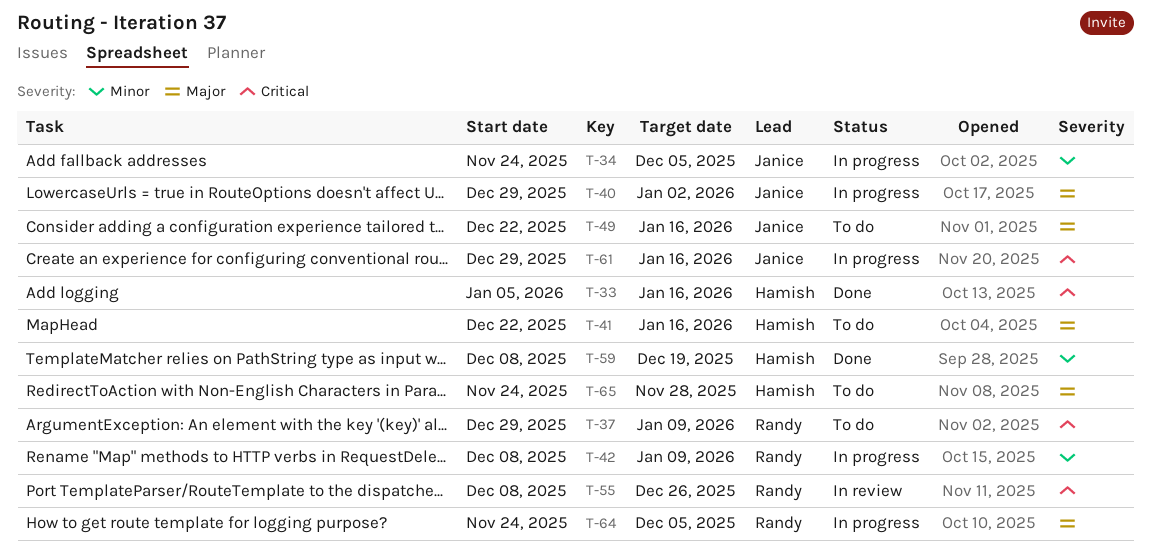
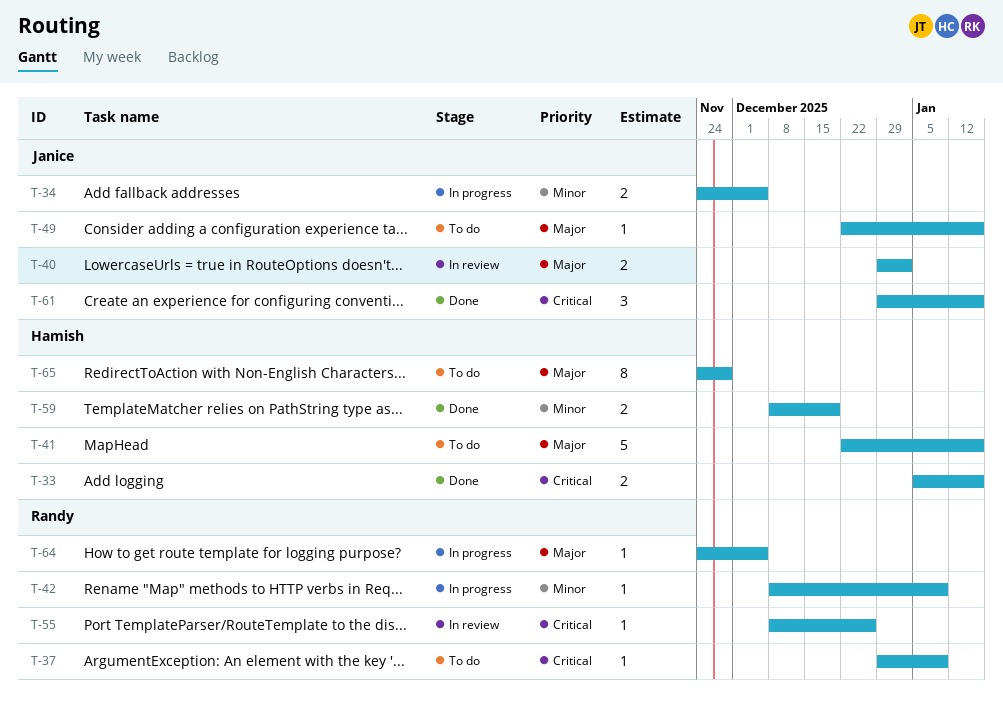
T-40, status: In progress -> In review
T-61, status: In progress -> Done

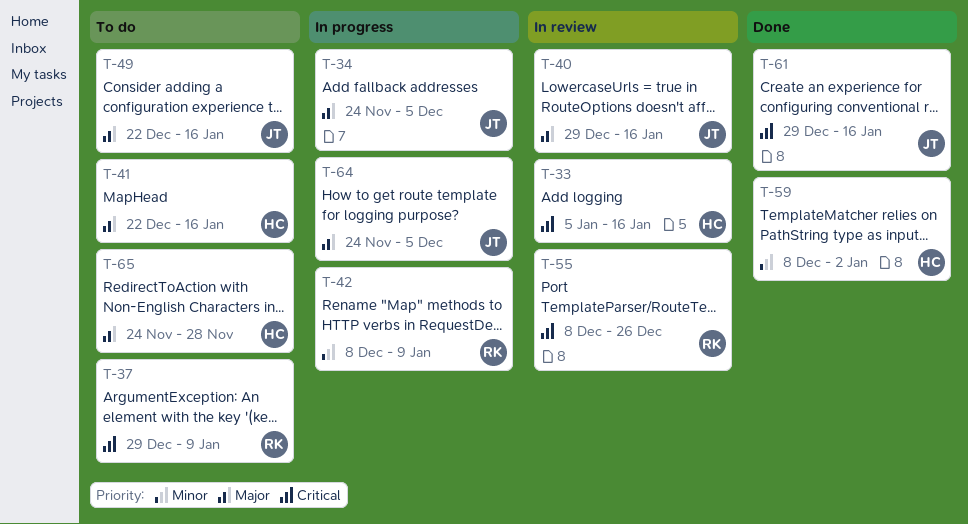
T-33, status: Done -> In review
T-34, priority: Minor -> Major
T-40, due: Jan 2 -> Jan 16
T-59, due: Dec 19 -> Jan 2
T-64, owner: Randy -> Janice

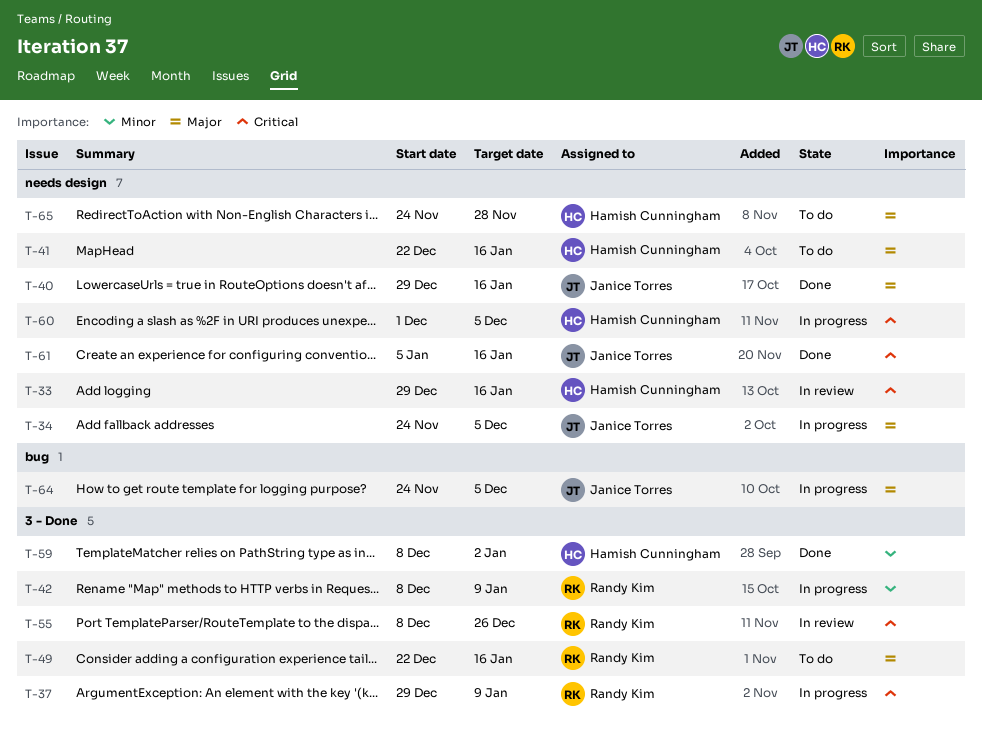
T-33, start: Jan 5 -> Dec 29
T-37, status: To do -> In progress
T-40, status: In review -> Done
T-49, owner: Janice Torres -> Randy Kim
T-60: none -> present
T-61, start: Dec 29 -> Jan 5

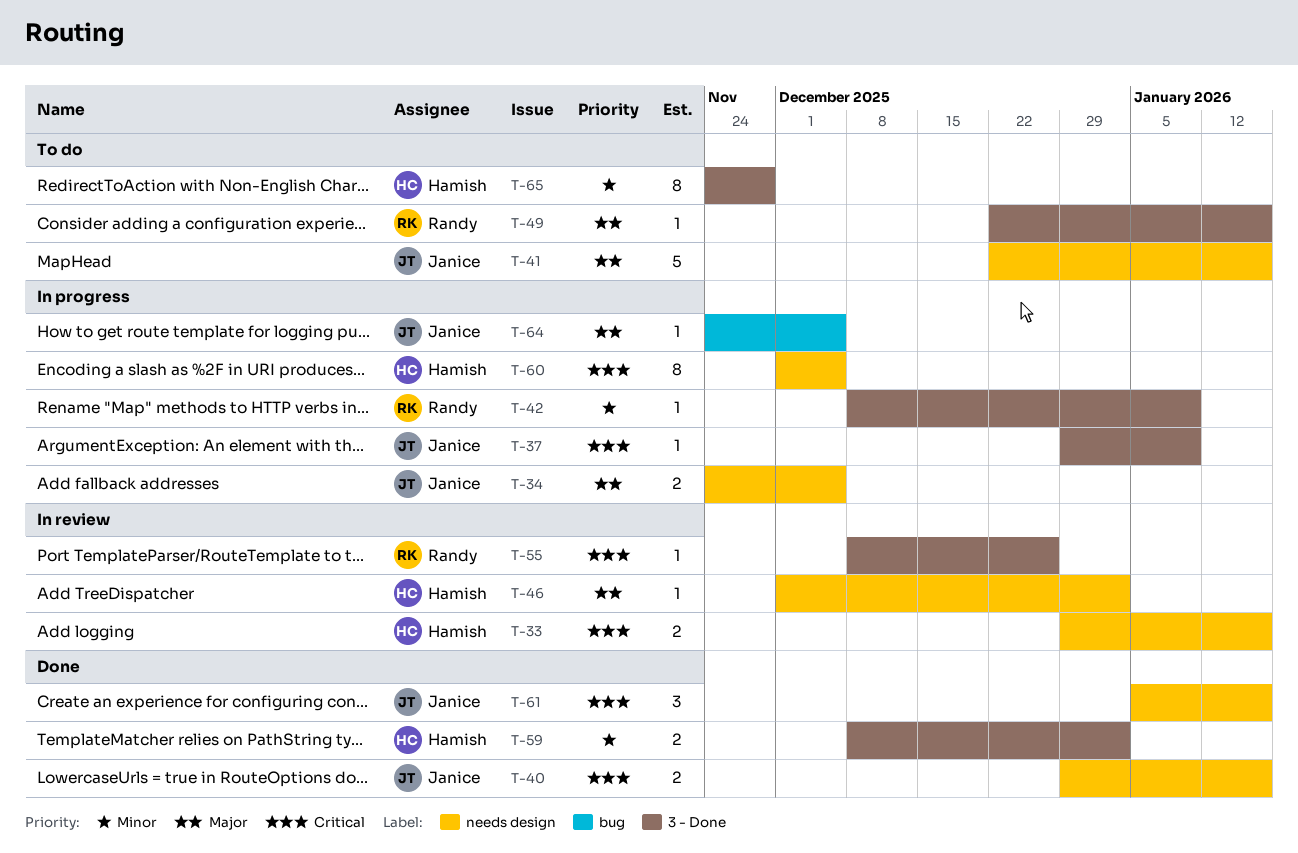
T-37, owner: Randy Kim -> Janice Torres
T-40, priority: Major -> Critical
T-41, owner: Hamish Cunningham -> Janice Torres
T-46: none -> present
T-65, priority: Major -> Minor
T-65, label: needs design -> 3 - Done

